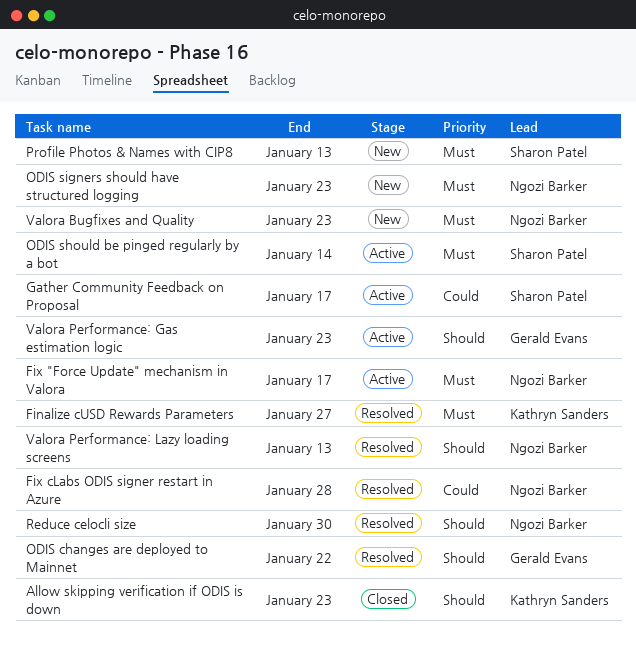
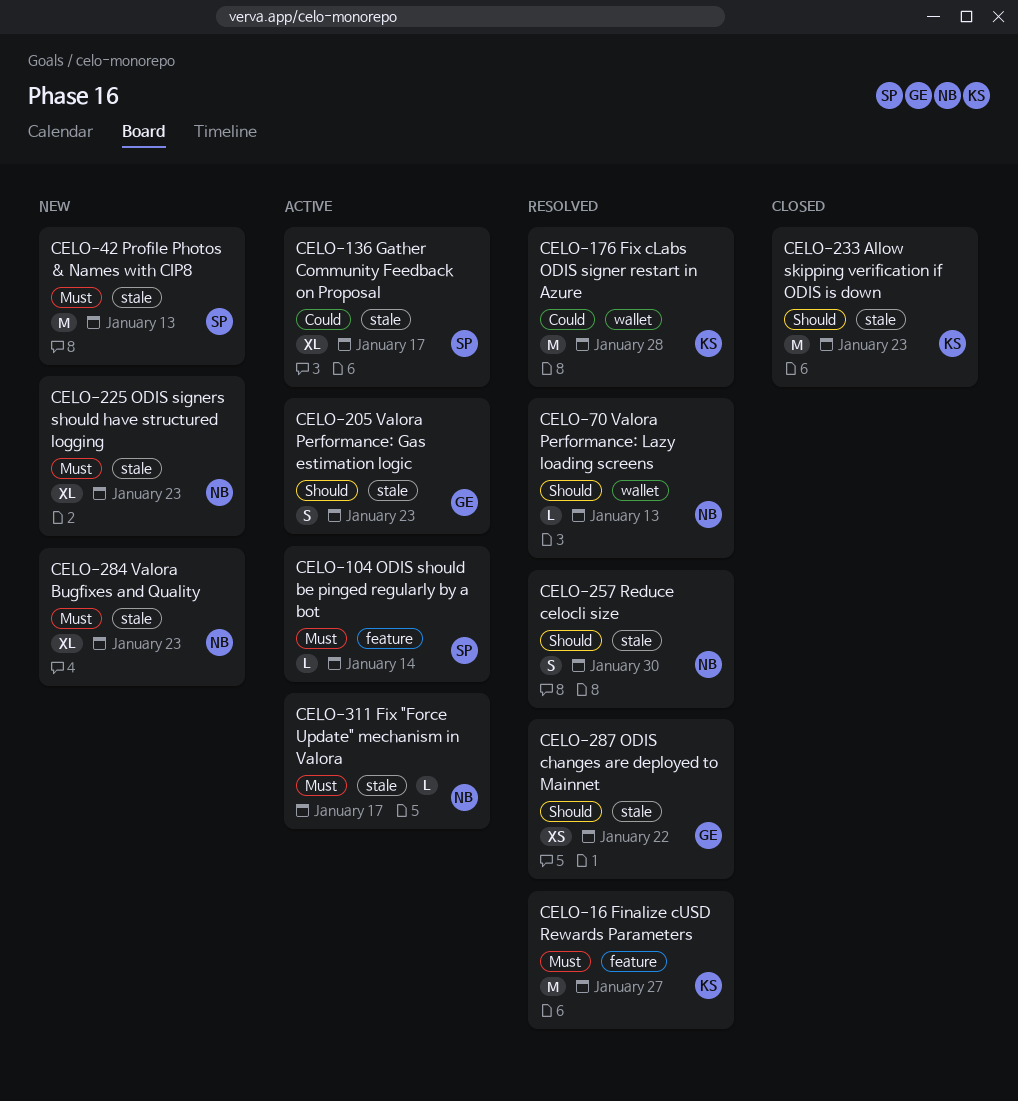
Fix cLabs ODIS signer restart in Azure, owner: Ngozi Barker -> Kathryn Sanders

